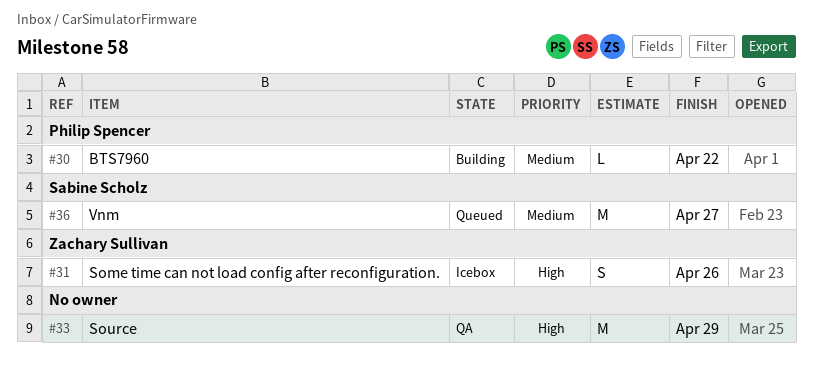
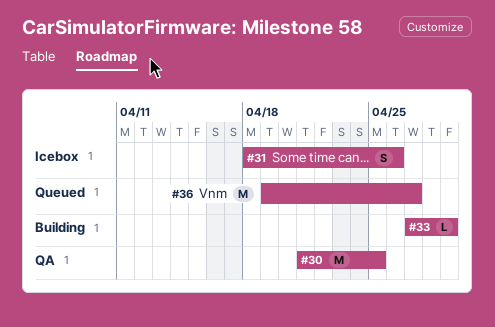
#30, status: Building -> QA
#30, estimate: L -> M
#30, due: Apr 22 -> Apr 25
#33, status: QA -> Building
#33, estimate: M -> L

